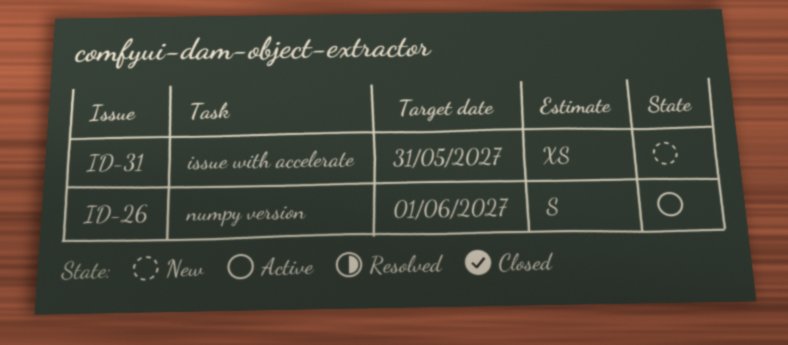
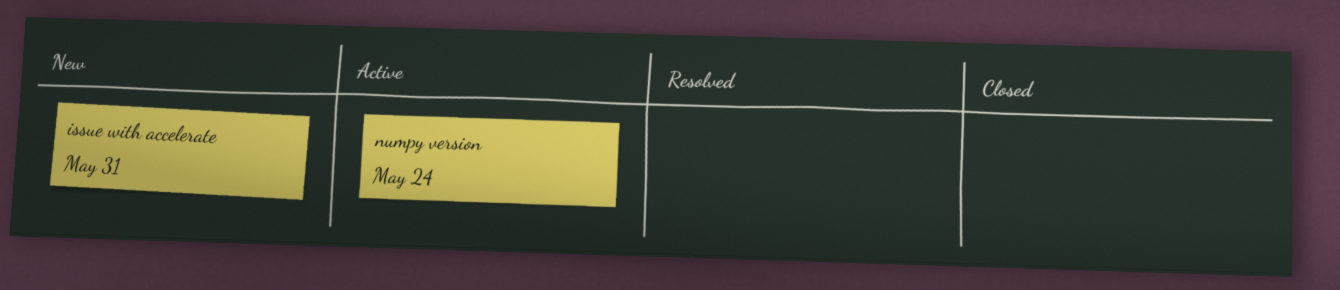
numpy version, due: Jun 1 -> May 24

